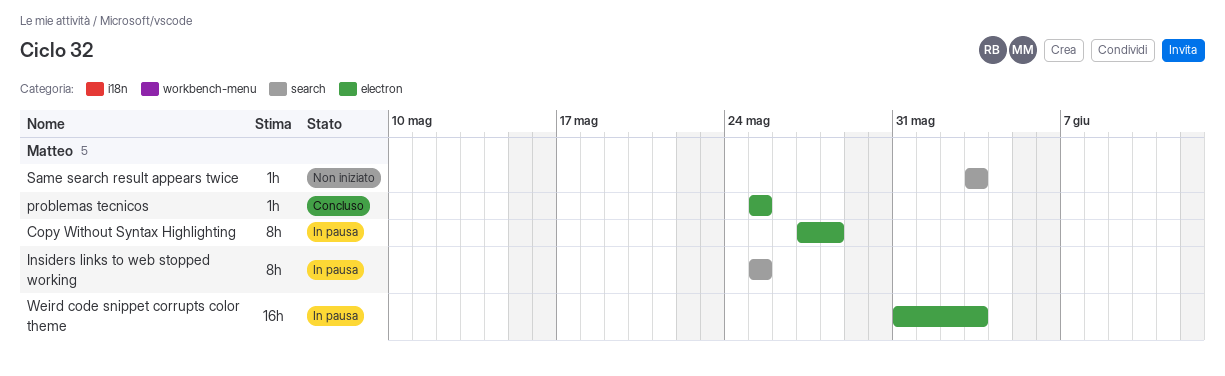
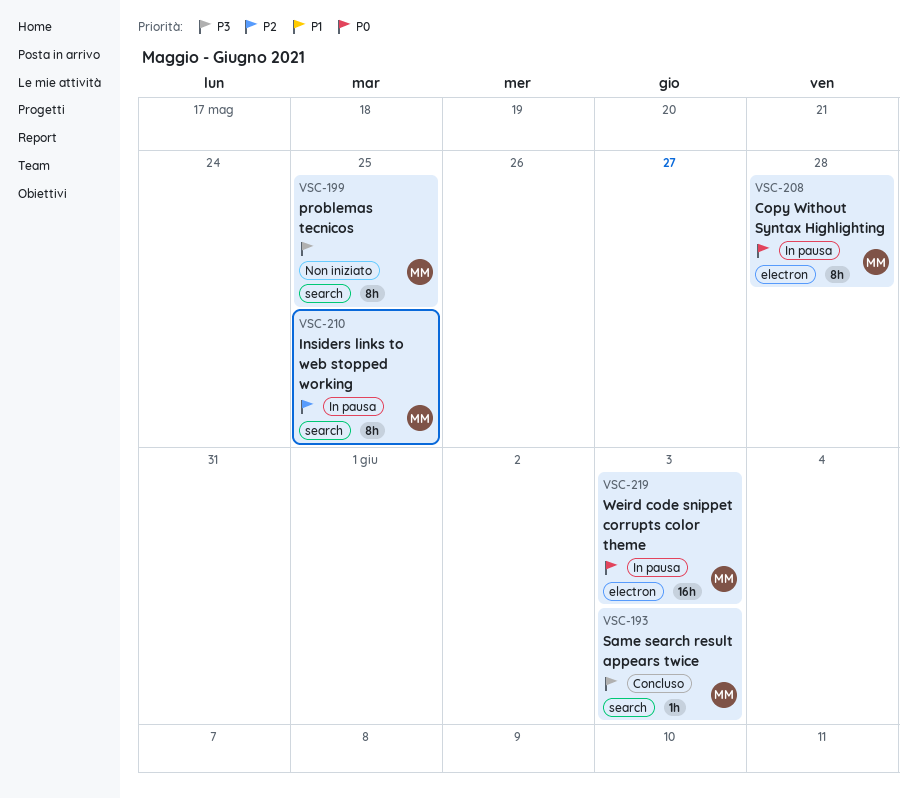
problemas tecnicos, status: Concluso -> Non iniziato
problemas tecnicos, label: electron -> search
problemas tecnicos, estimate: 1h -> 8h
Same search result appears twice, status: Non iniziato -> Concluso

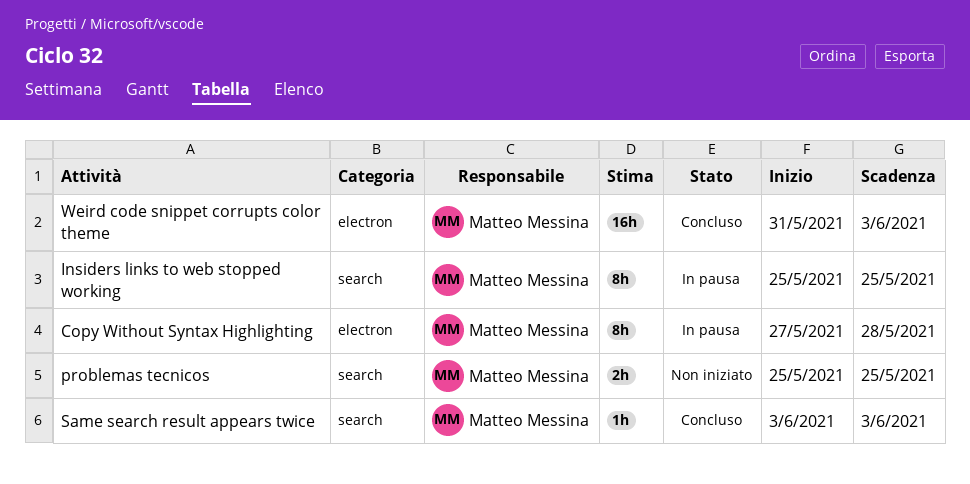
problemas tecnicos, estimate: 8h -> 2h
Weird code snippet corrupts color theme, status: In pausa -> Concluso

